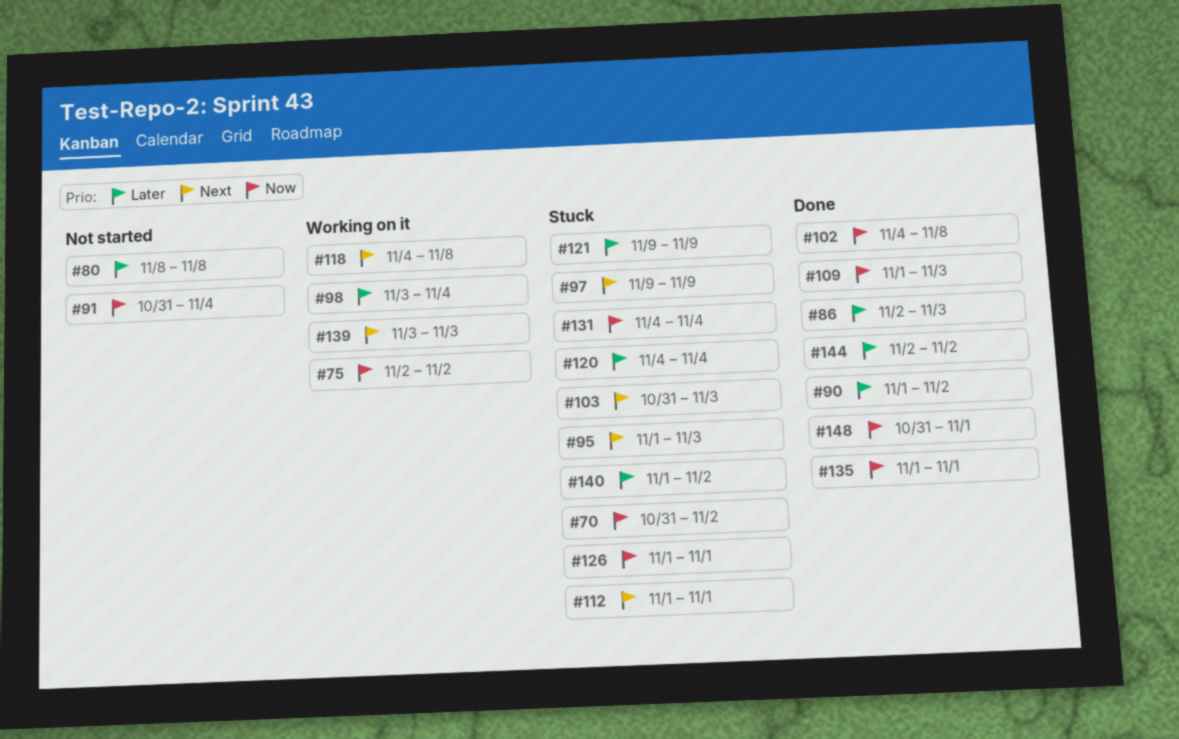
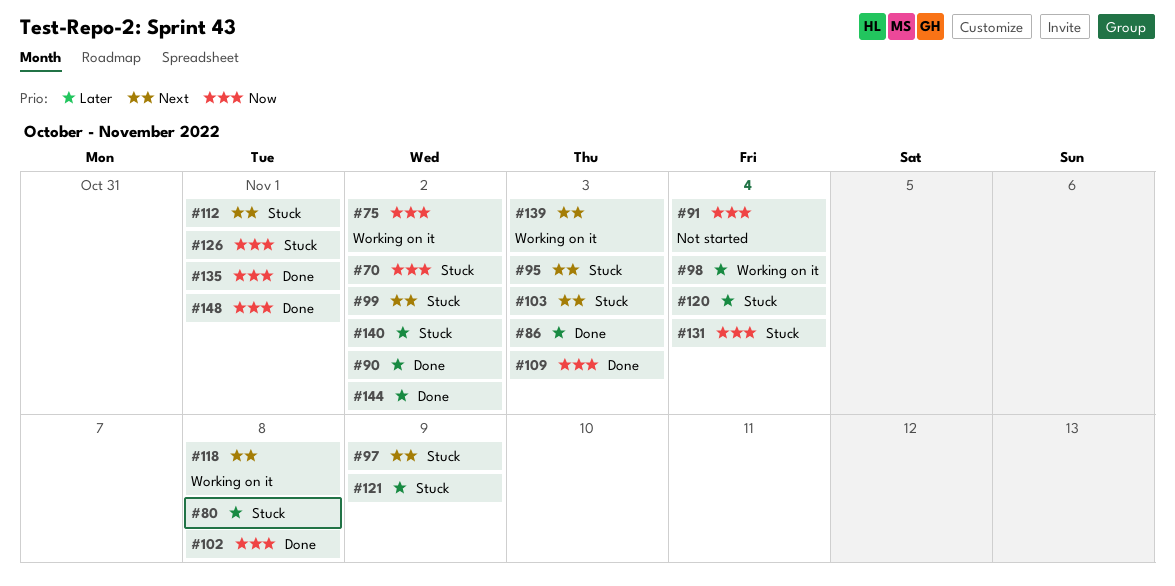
#80, status: Not started -> Stuck
#99: none -> present

